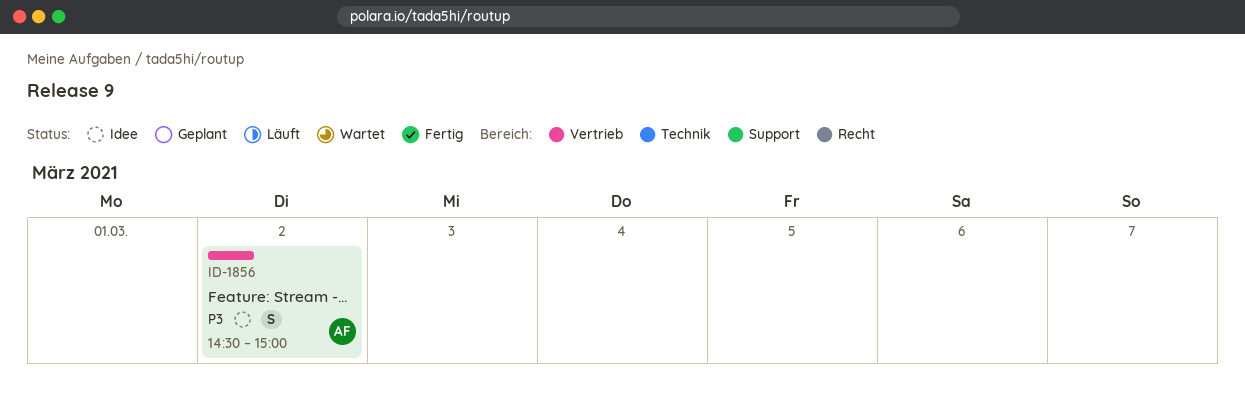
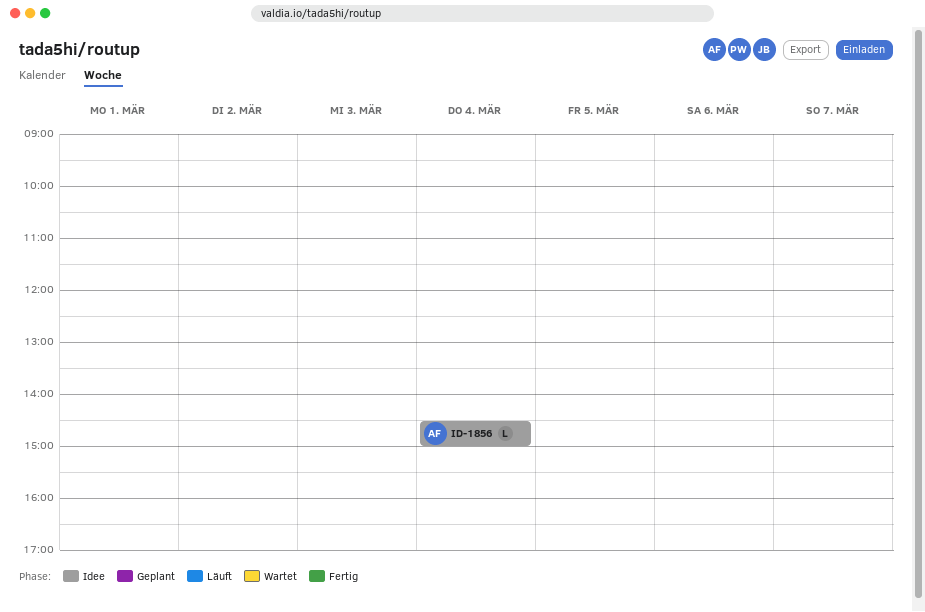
ID-1856, estimate: S -> L
ID-1856, day: Mar 2 -> Mar 4

